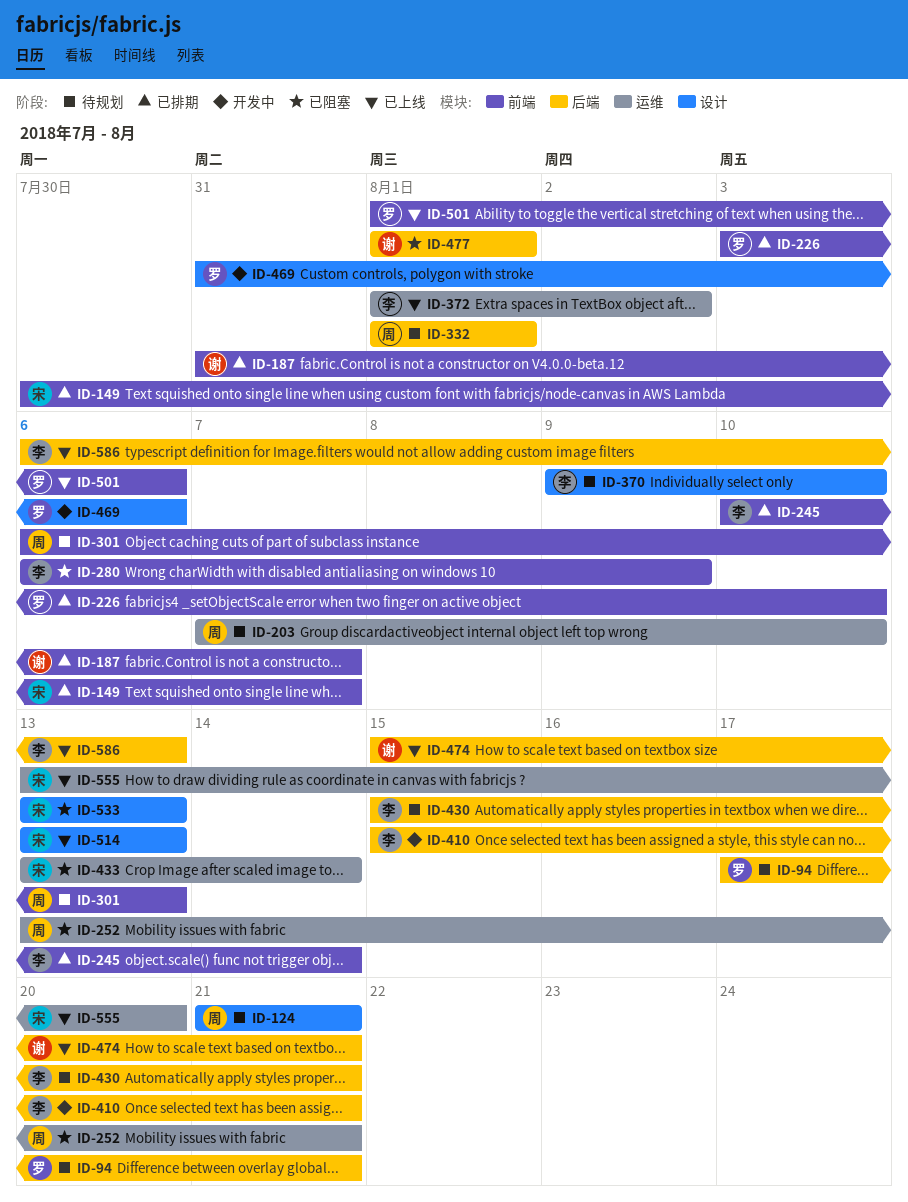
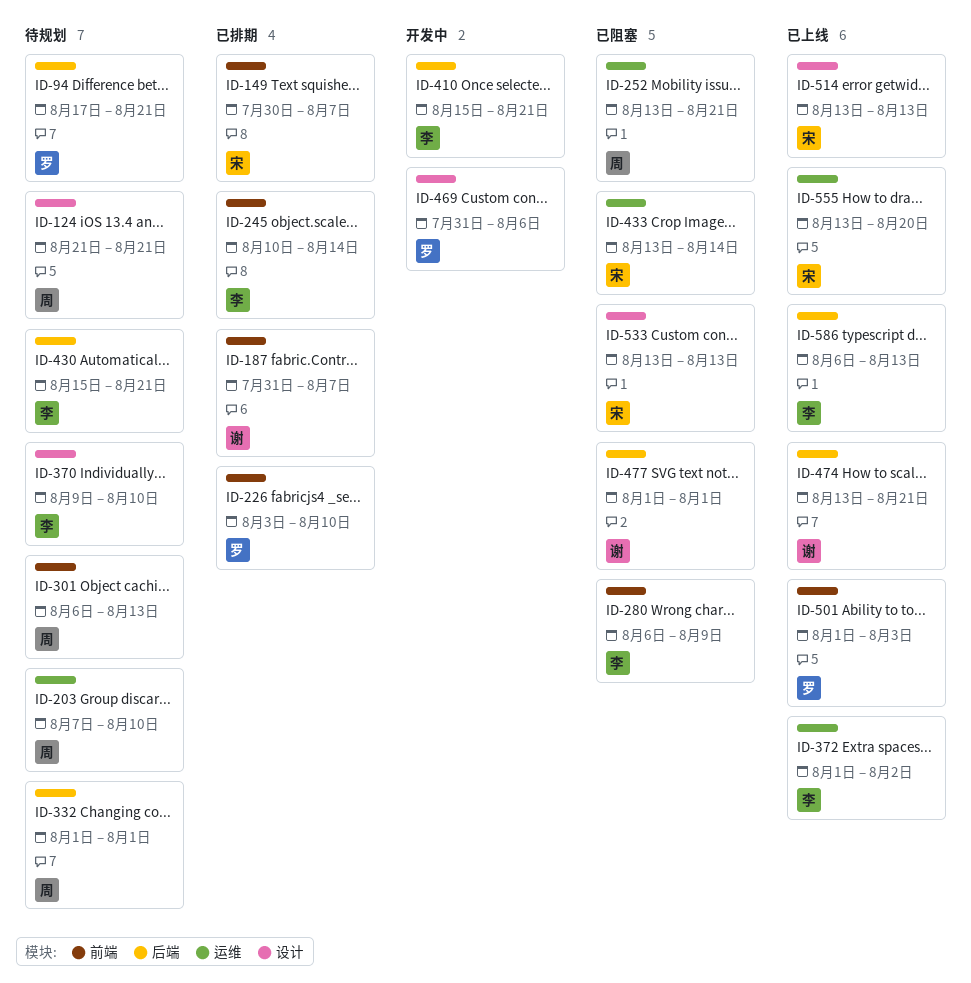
ID-474, start: Aug 15 -> Aug 13
ID-501, due: Aug 6 -> Aug 3

